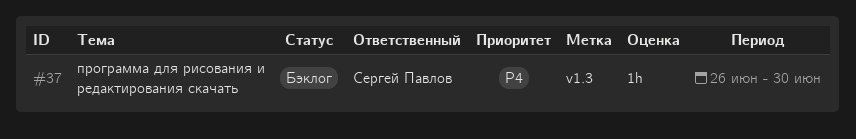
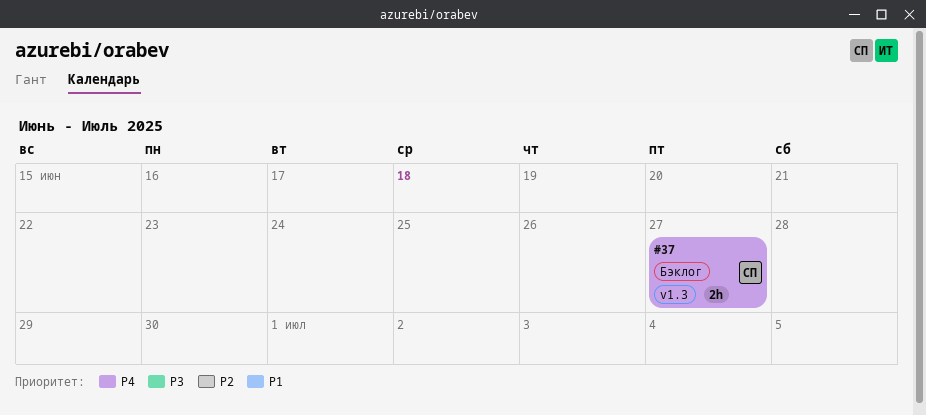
#37, estimate: 1h -> 2h
#37, due: Jun 30 -> Jun 27

